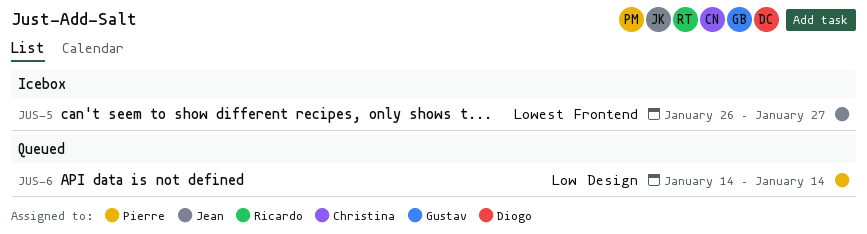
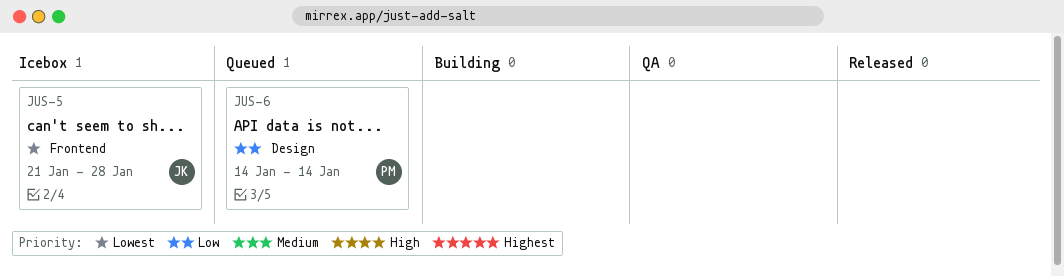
JUS-5, start: Jan 26 -> Jan 21
JUS-5, due: Jan 27 -> Jan 28

